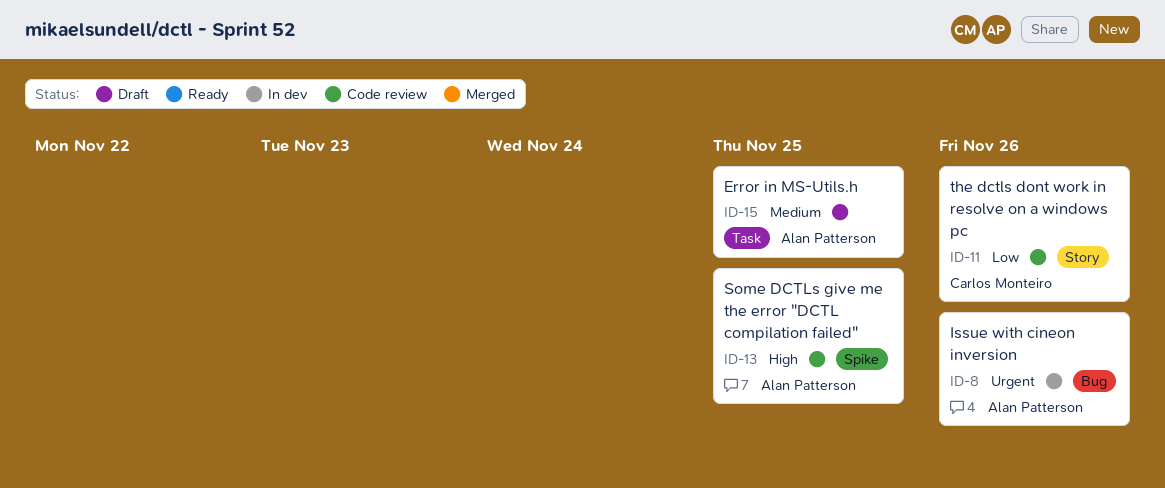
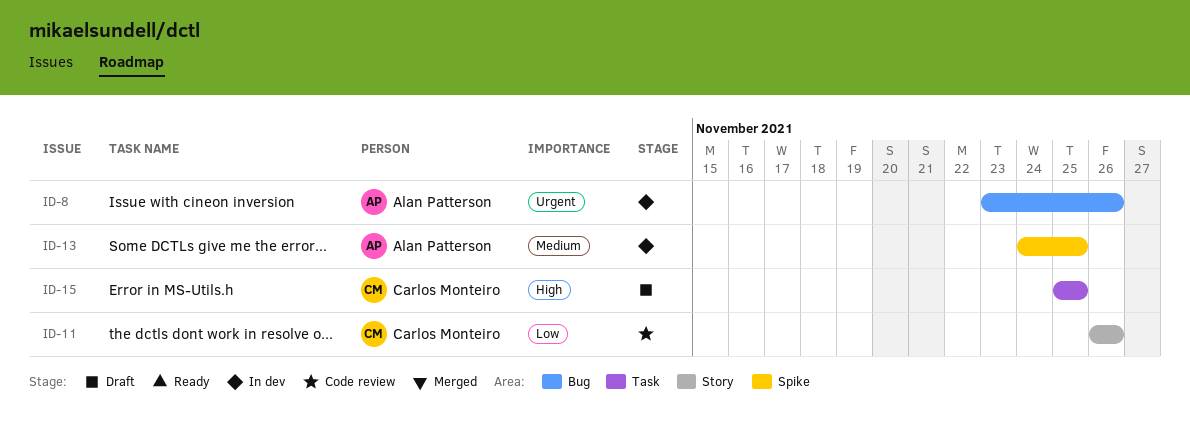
ID-13, status: Code review -> In dev
ID-13, priority: High -> Medium
ID-15, owner: Alan Patterson -> Carlos Monteiro
ID-15, priority: Medium -> High

